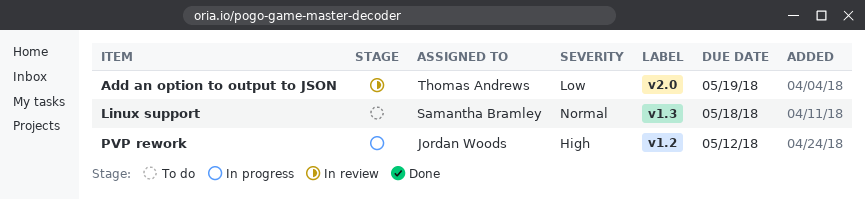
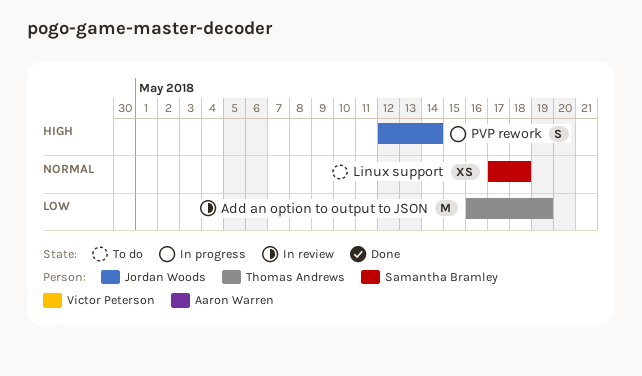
PVP rework, due: May 12 -> May 14

